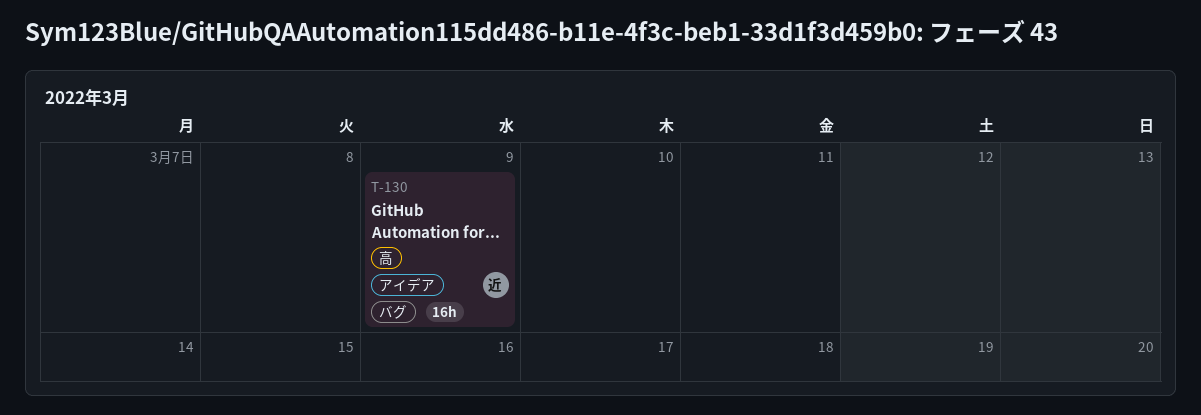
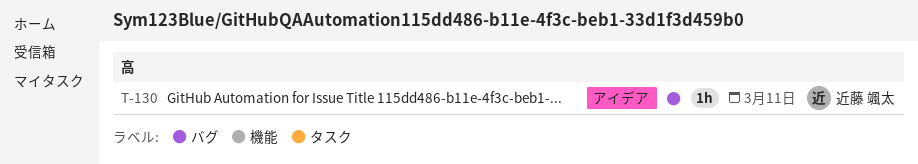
T-130, estimate: 16h -> 1h
T-130, due: Mar 9 -> Mar 11

